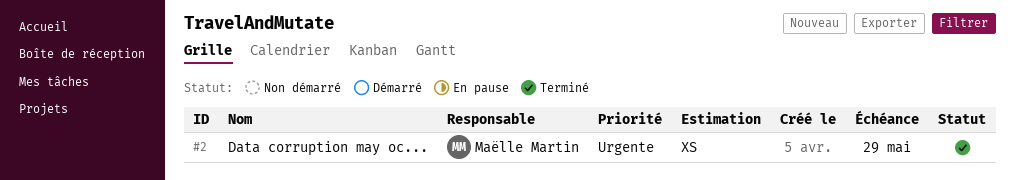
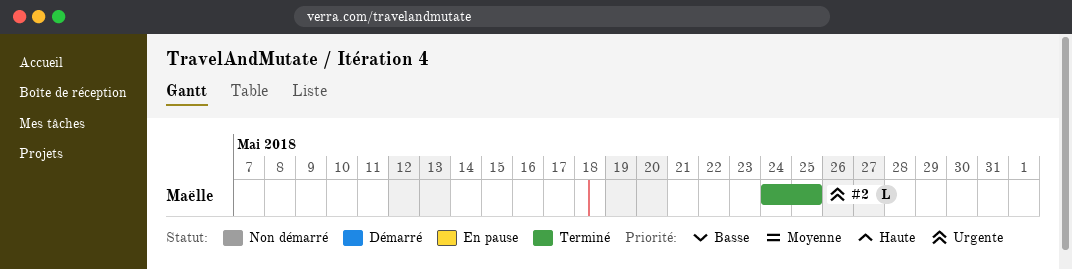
#2, estimate: XS -> L
#2, due: May 29 -> May 25

